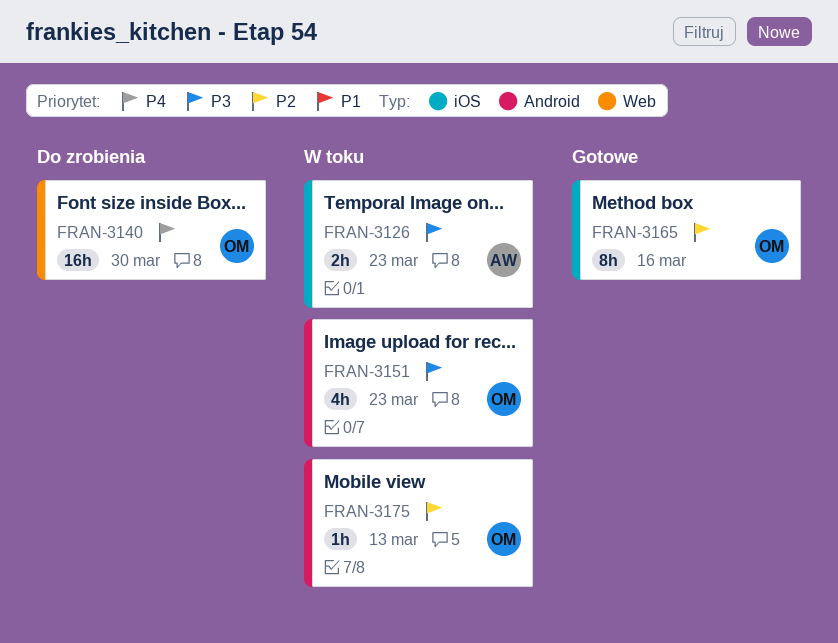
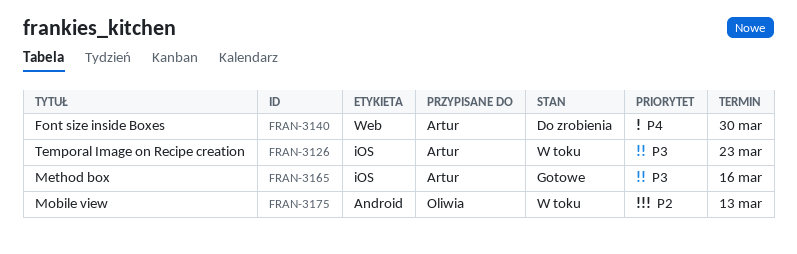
FRAN-3140, owner: Oliwia -> Artur
FRAN-3151: present -> none
FRAN-3165, owner: Oliwia -> Artur
FRAN-3165, priority: P2 -> P3

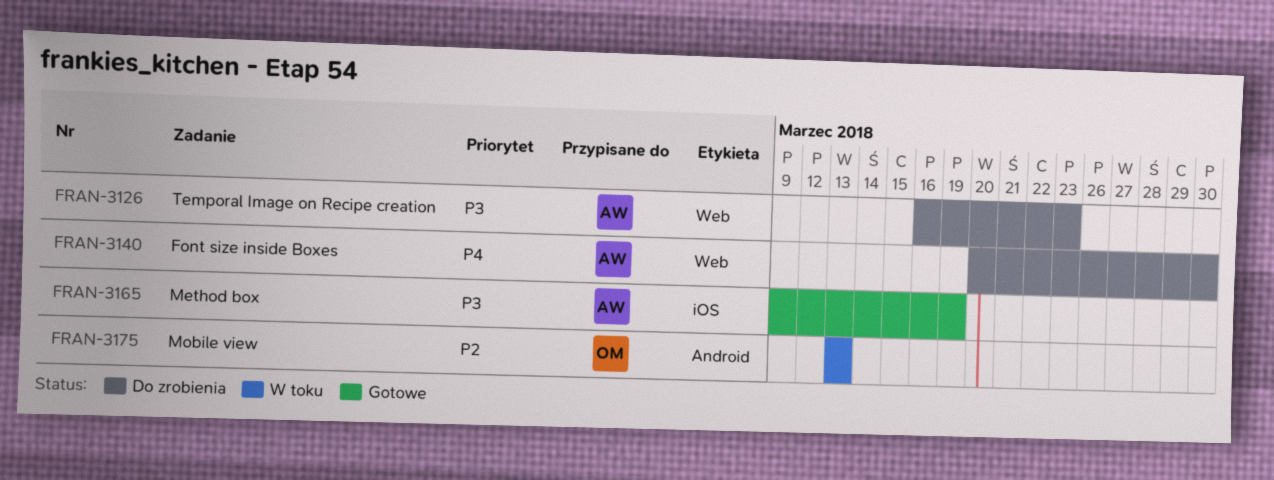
FRAN-3126, status: W toku -> Do zrobienia
FRAN-3126, label: iOS -> Web
FRAN-3165, due: Mar 16 -> Mar 19

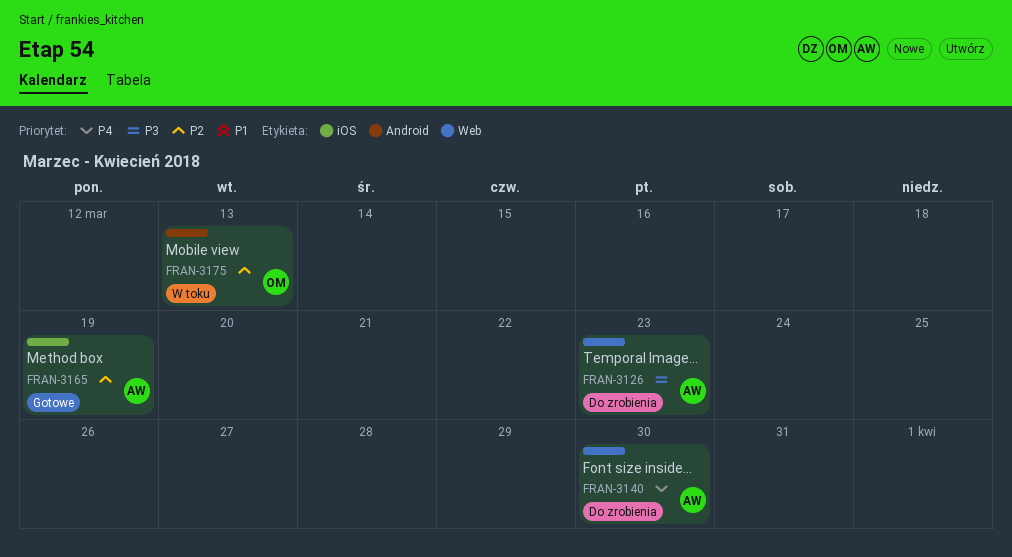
FRAN-3165, priority: P3 -> P2

